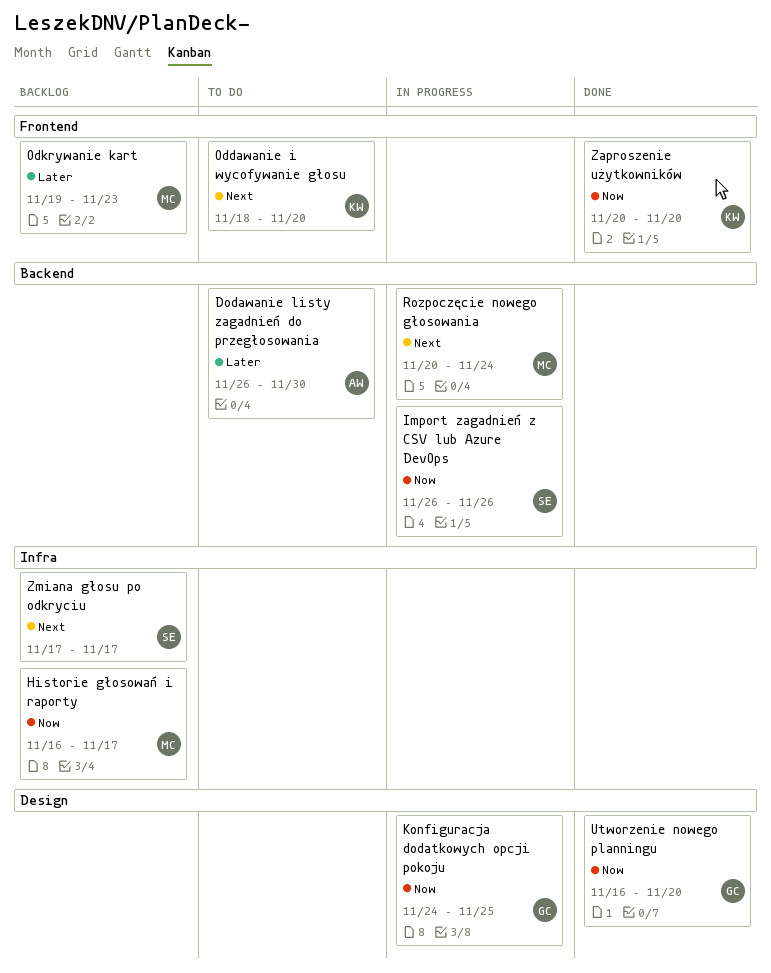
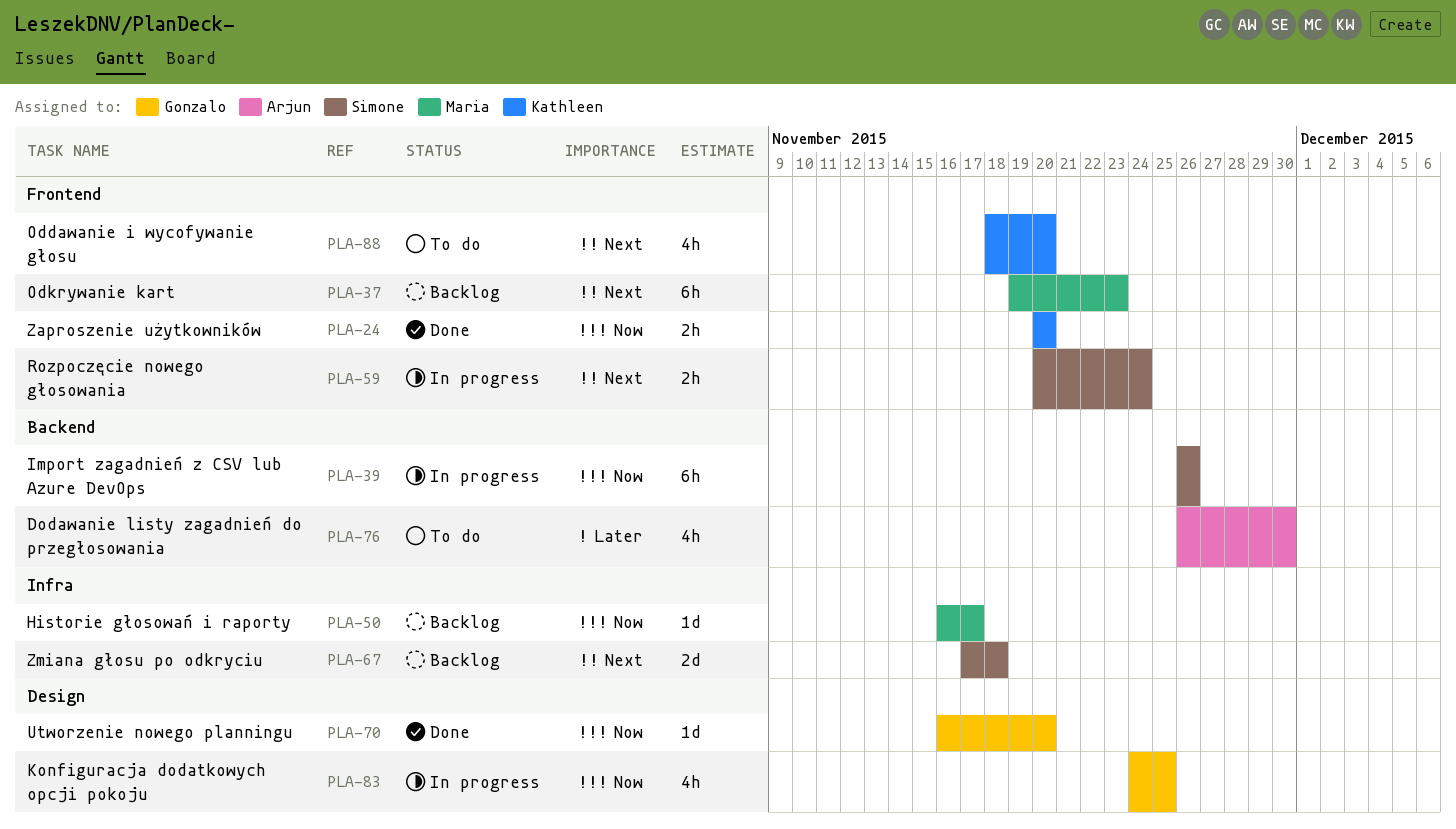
Odkrywanie kart, priority: Later -> Next
Rozpoczęcie nowego głosowania, owner: Maria -> Simone
Rozpoczęcie nowego głosowania, label: Backend -> Frontend
Zmiana głosu po odkryciu, due: Nov 17 -> Nov 18

